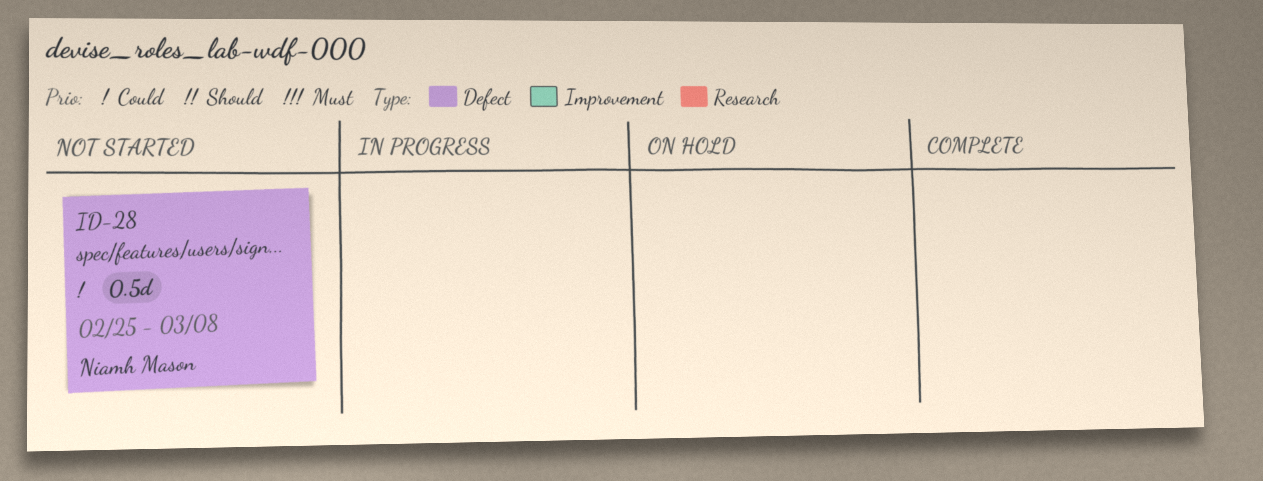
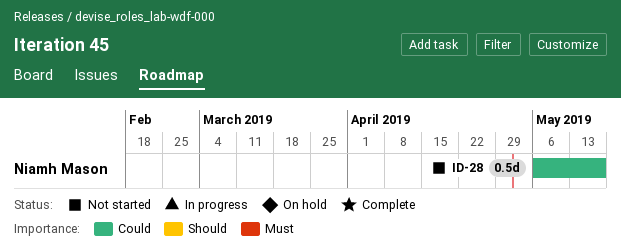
ID-28, start: Feb 25 -> May 6
ID-28, due: Mar 8 -> May 17

